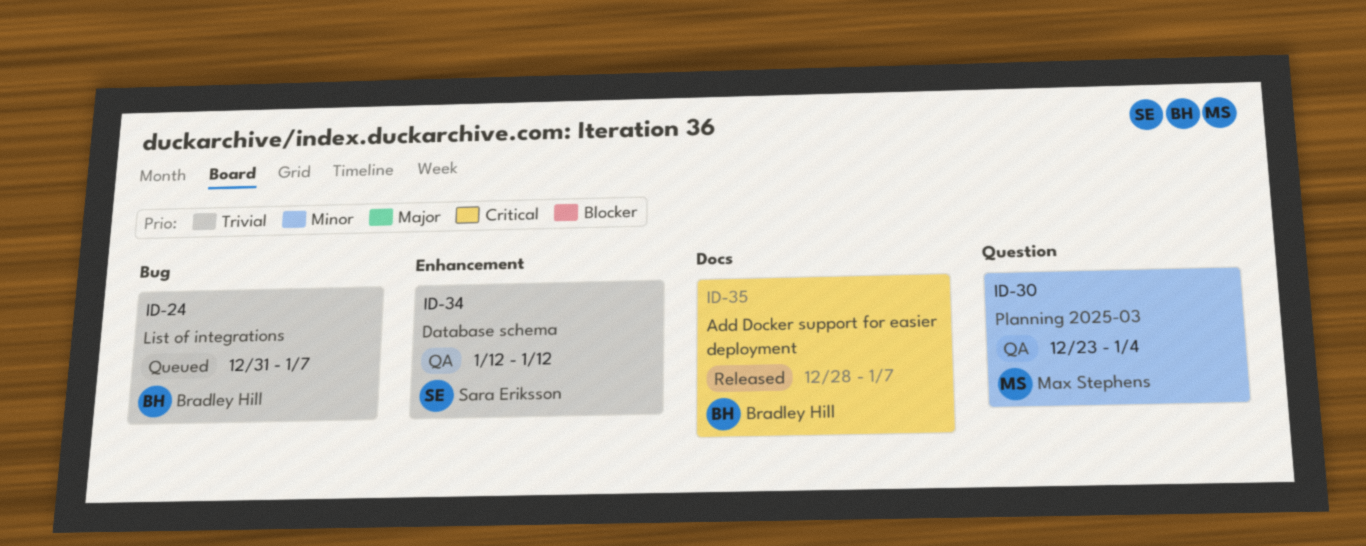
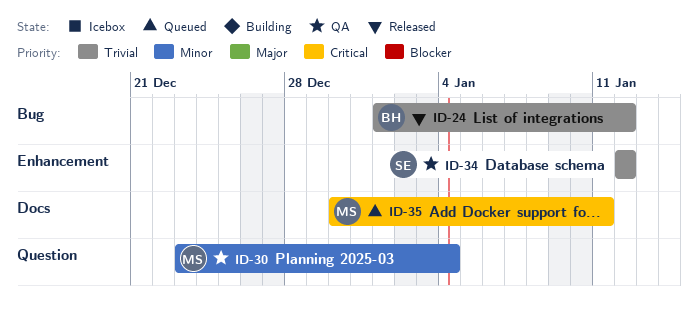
ID-24, status: Queued -> Released
ID-24, start: Dec 31 -> Jan 1
ID-24, due: Jan 7 -> Jan 12
ID-35, status: Released -> Queued
ID-35, owner: Bradley Hill -> Max Stephens
ID-35, start: Dec 28 -> Dec 30
ID-35, due: Jan 7 -> Jan 11

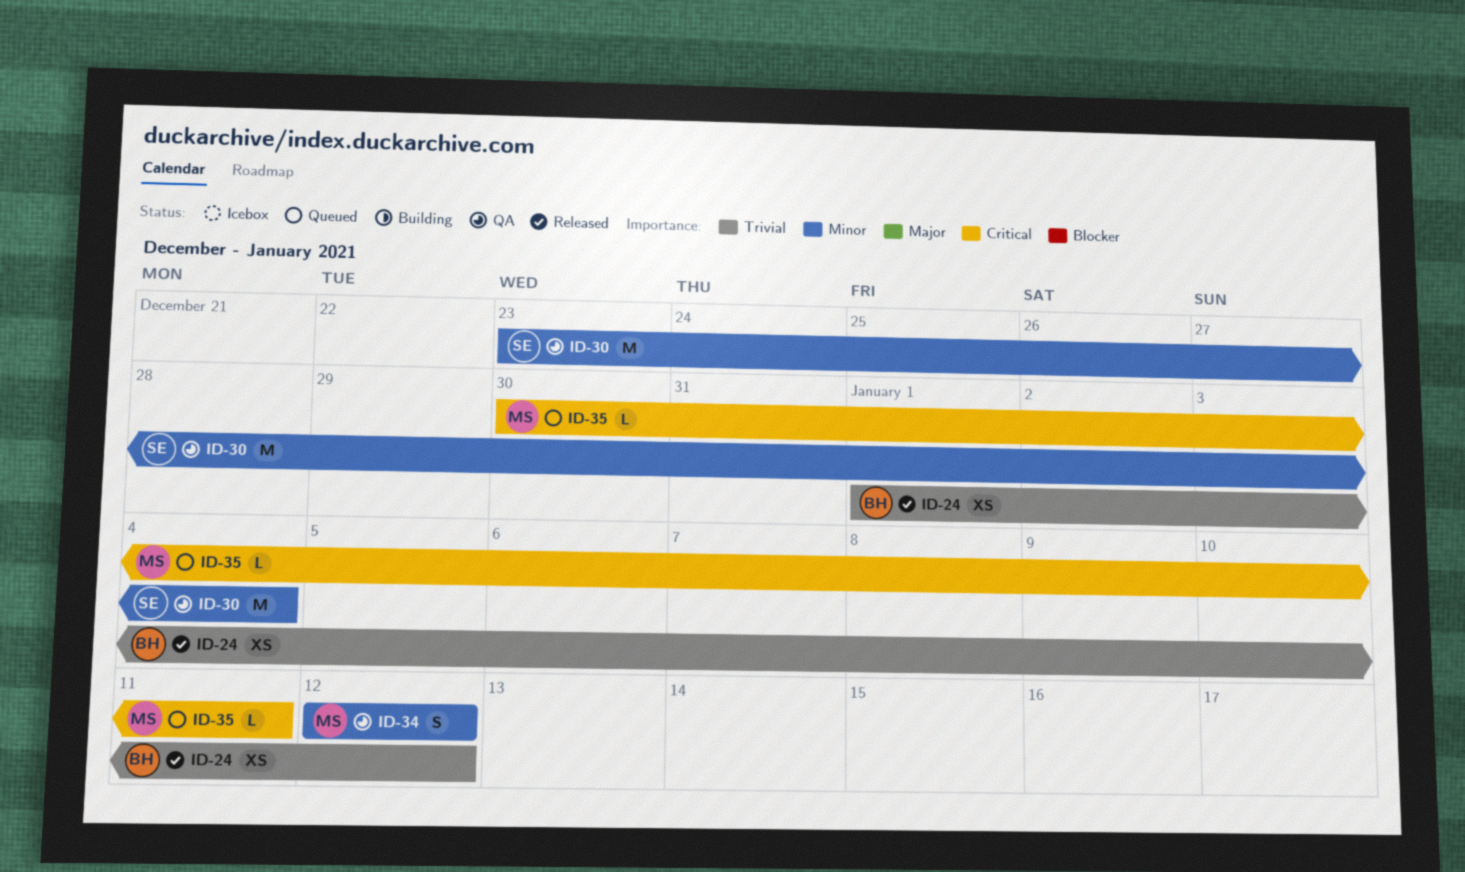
ID-30, owner: MS -> SE
ID-34, owner: SE -> MS
ID-34, priority: Trivial -> Minor

